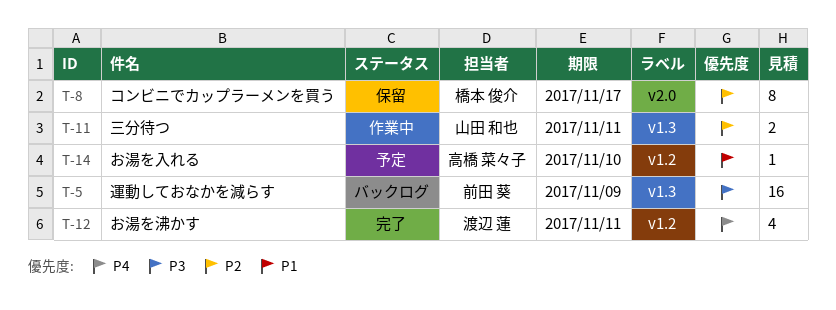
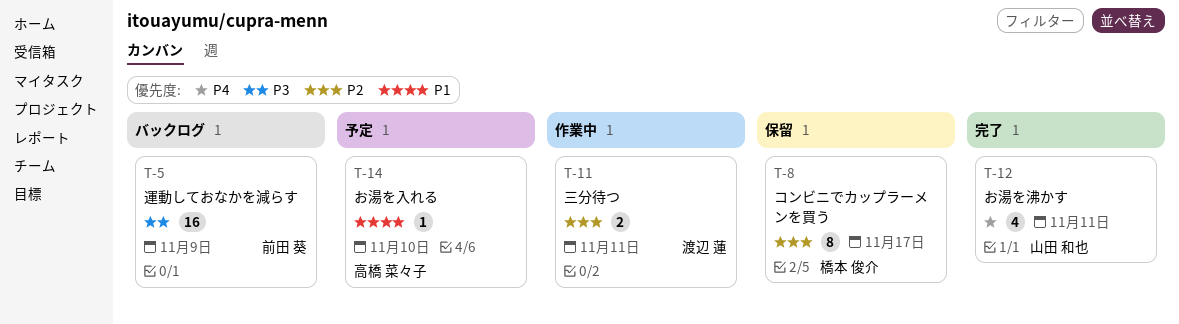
T-11, owner: 山田 和也 -> 渡辺 蓮
T-12, owner: 渡辺 蓮 -> 山田 和也

